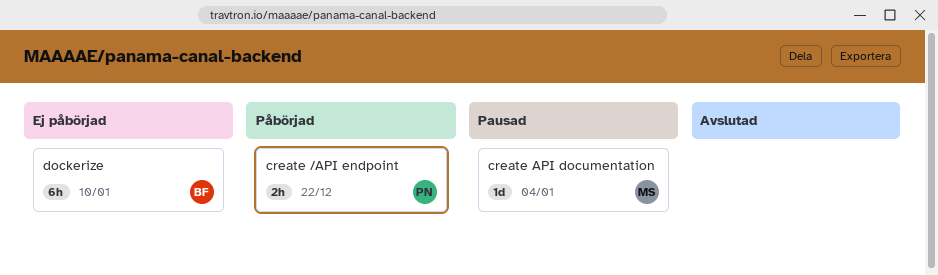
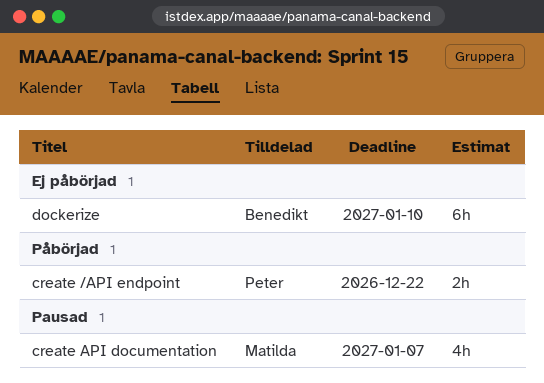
create API documentation, estimate: 1d -> 4h
create API documentation, due: Jan 4 -> Jan 7

